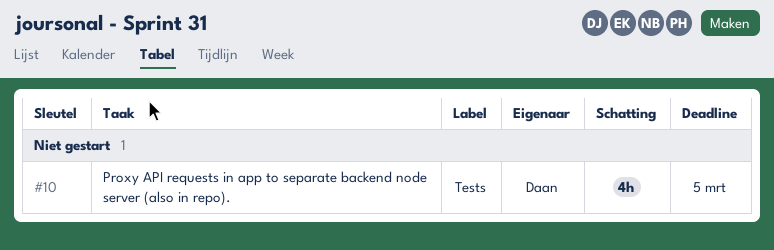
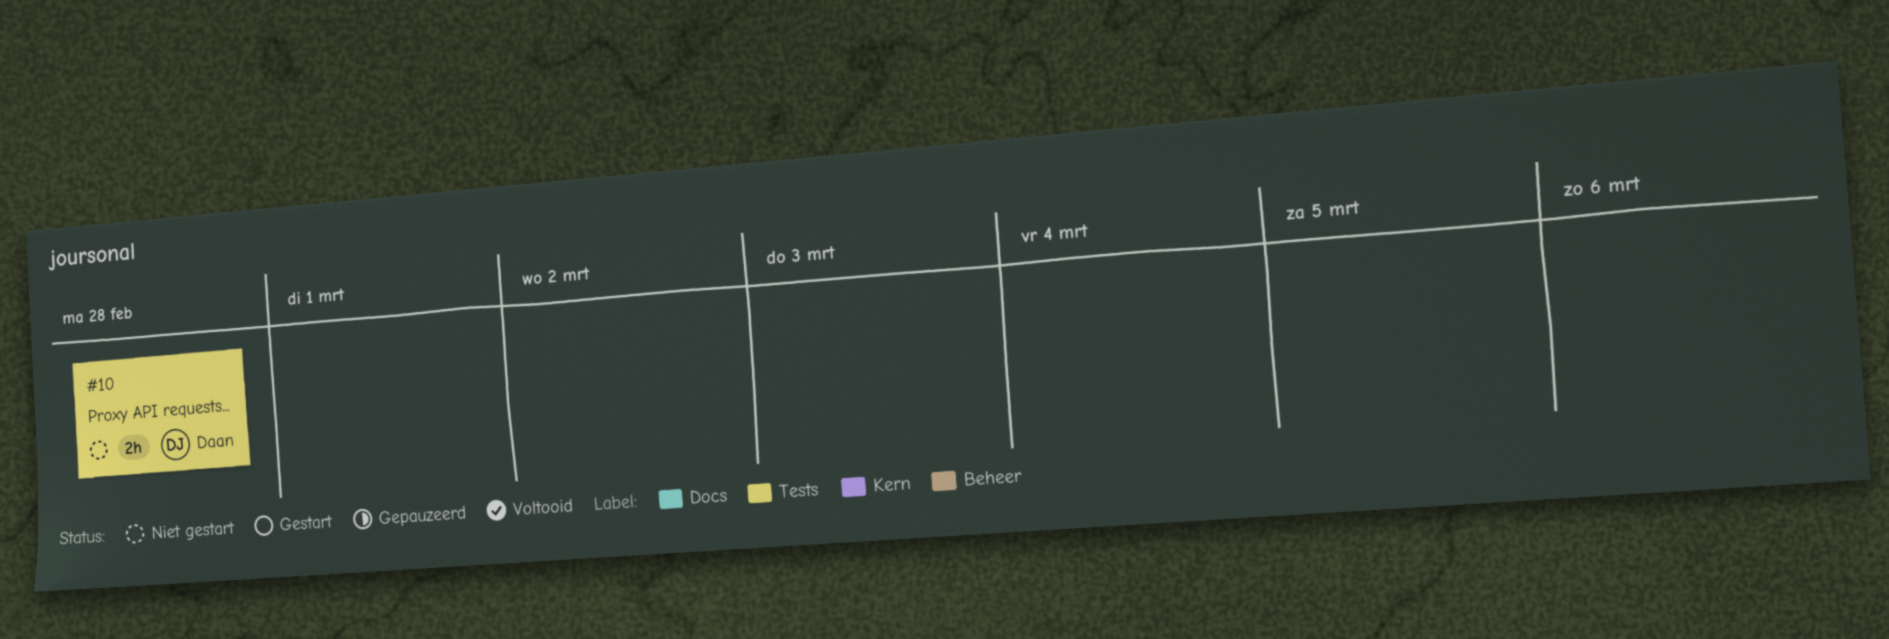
#10, estimate: 4h -> 2h
#10, due: Mar 5 -> Feb 28

